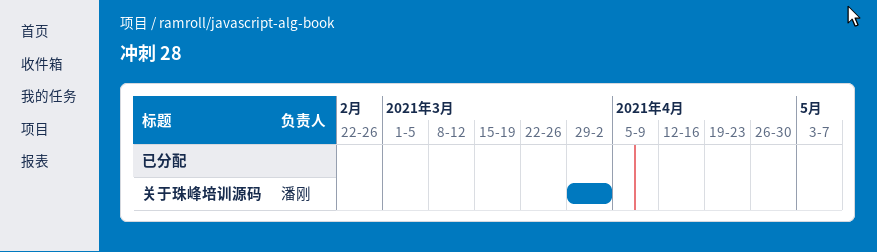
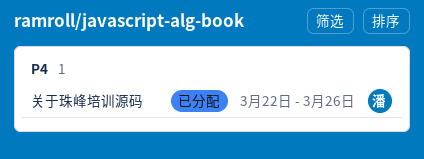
关于珠峰培训源码, start: Mar 29 -> Mar 22
关于珠峰培训源码, due: Apr 2 -> Mar 26

